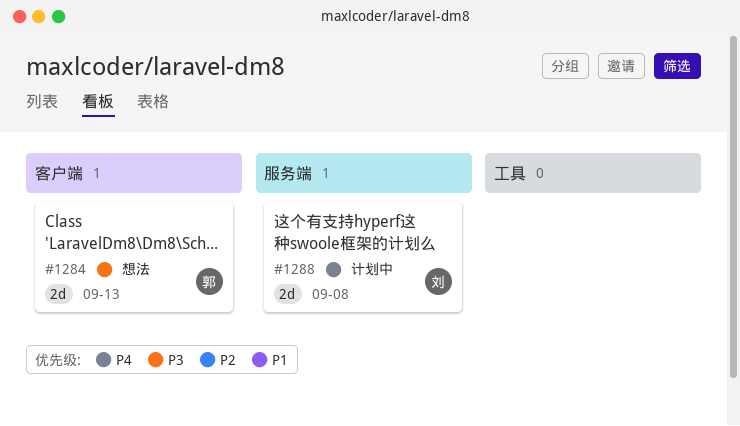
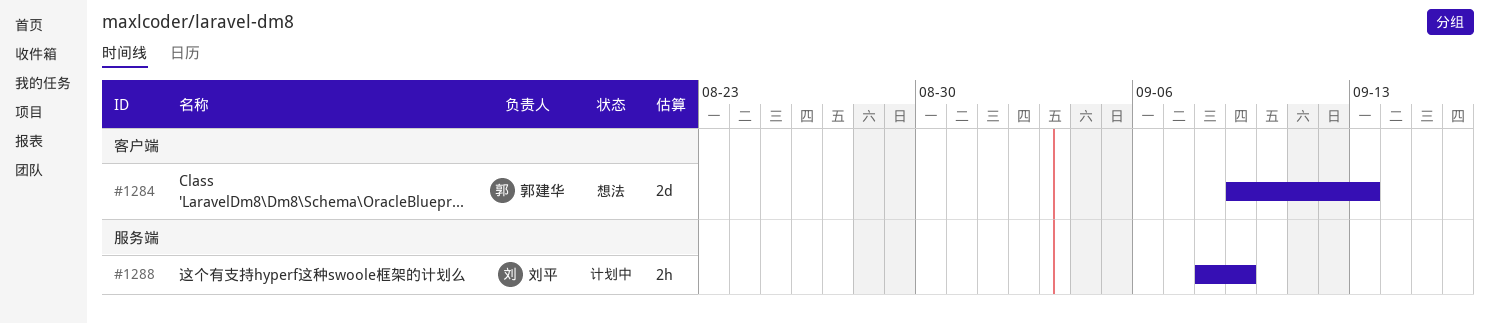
#1288, estimate: 2d -> 2h
#1288, due: Sep 8 -> Sep 9

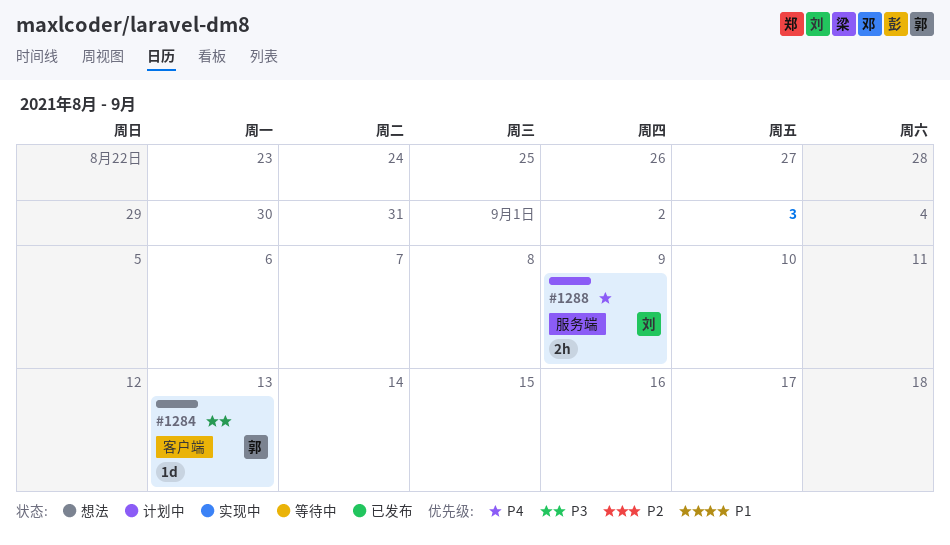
#1284, estimate: 2d -> 1d

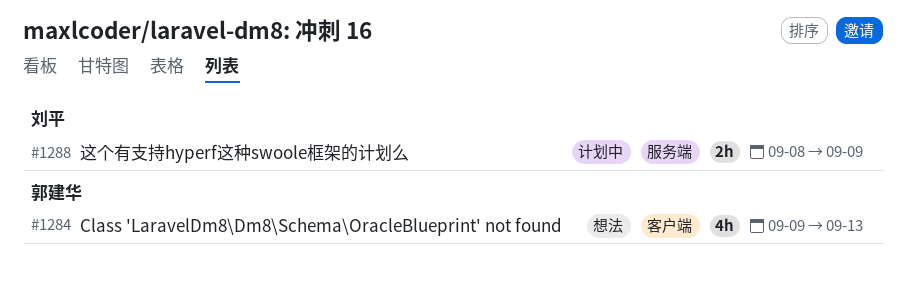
#1284, estimate: 1d -> 4h

